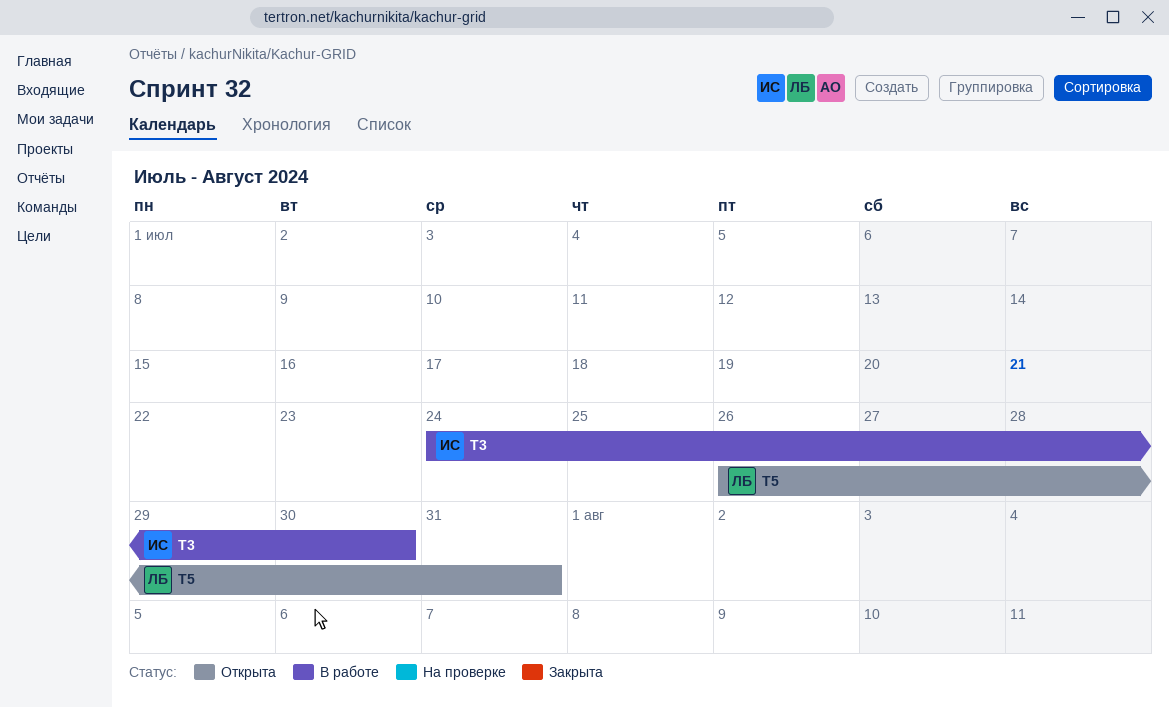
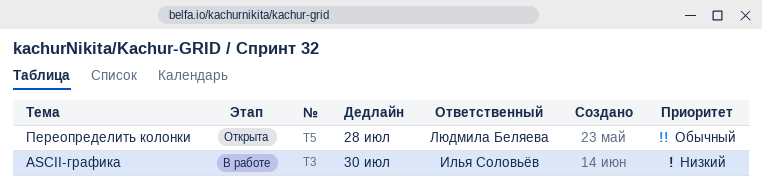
T5, due: Jul 31 -> Jul 28

